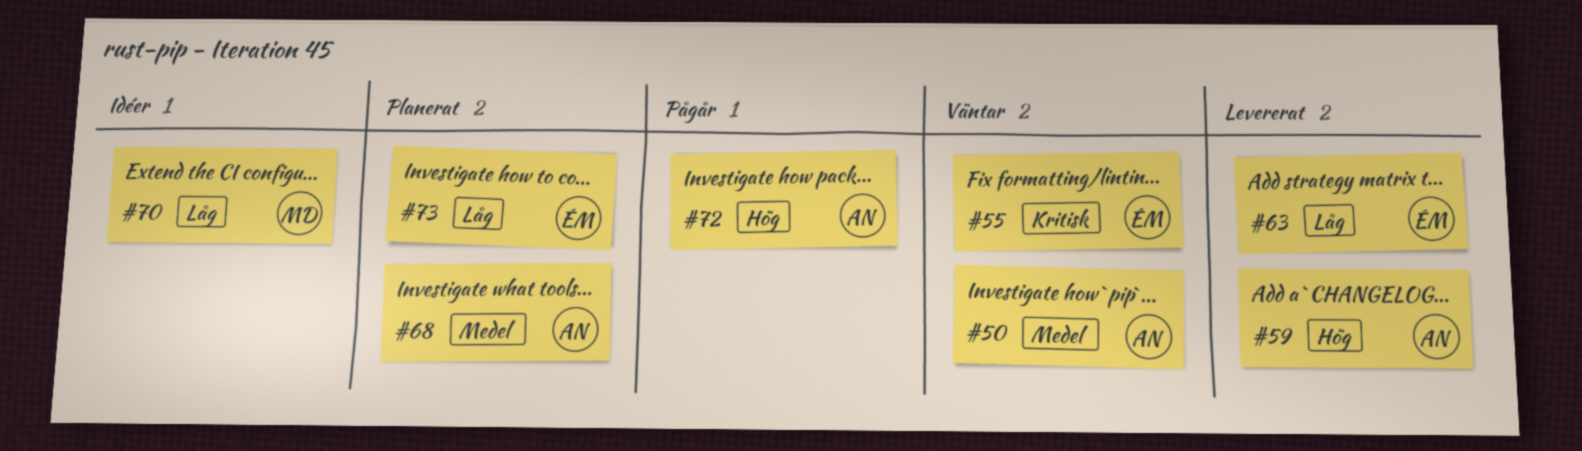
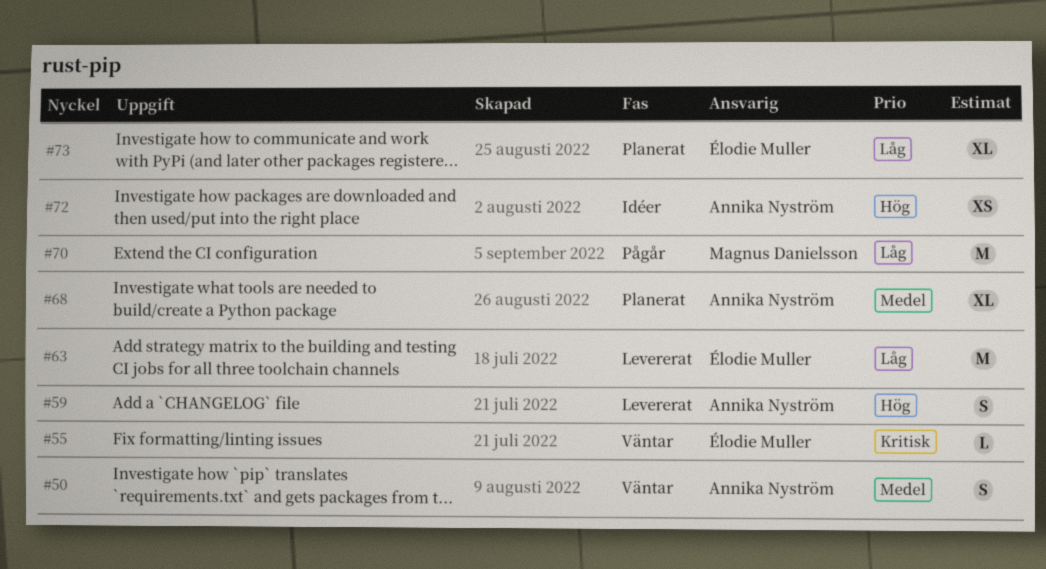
#70, status: Idéer -> Pågår
#72, status: Pågår -> Idéer

